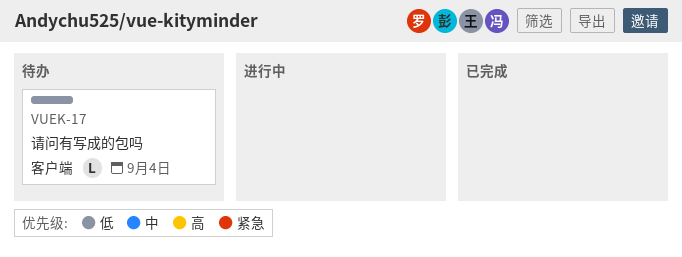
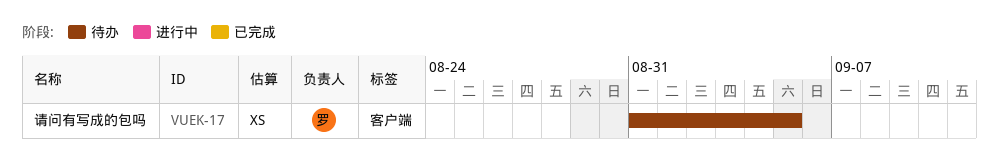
VUEK-17, estimate: L -> XS
VUEK-17, due: Sep 4 -> Sep 5

